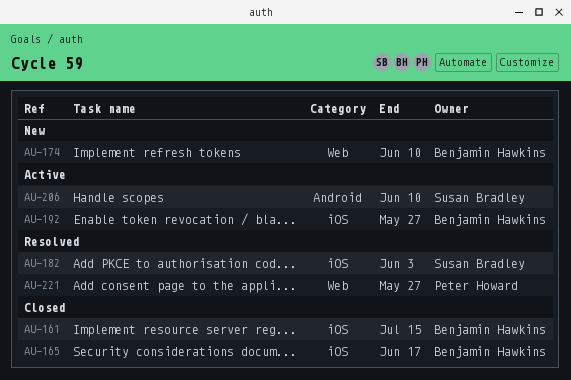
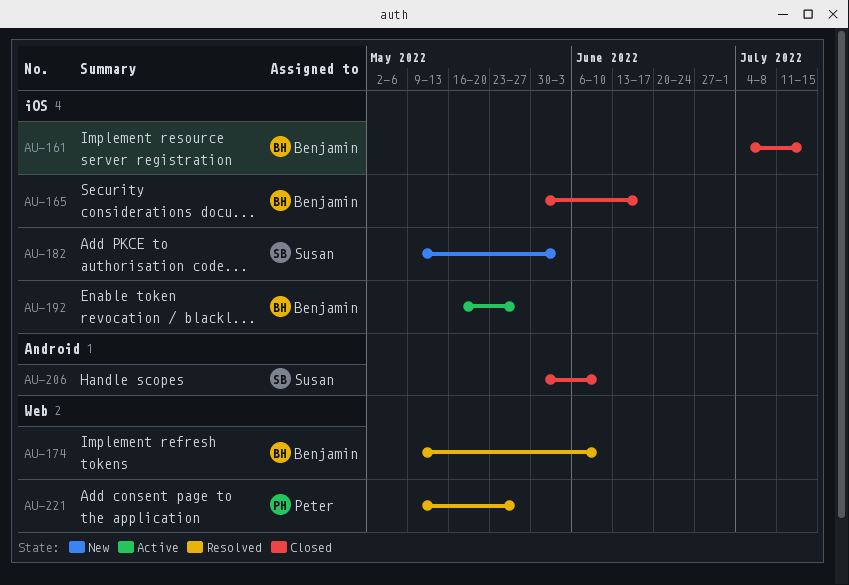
AU-174, status: New -> Resolved
AU-182, status: Resolved -> New
AU-206, status: Active -> Closed

